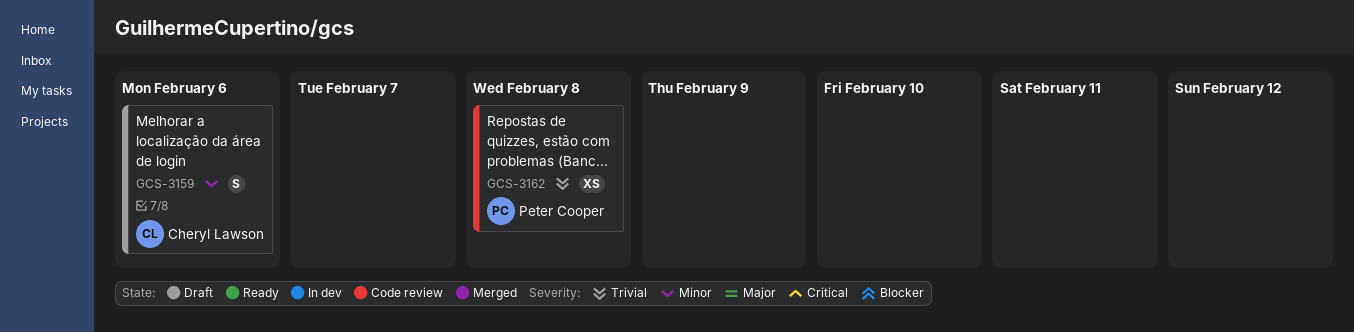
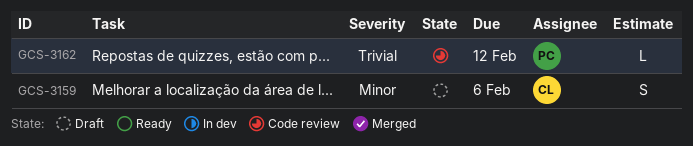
GCS-3162, estimate: XS -> L
GCS-3162, due: Feb 8 -> Feb 12

